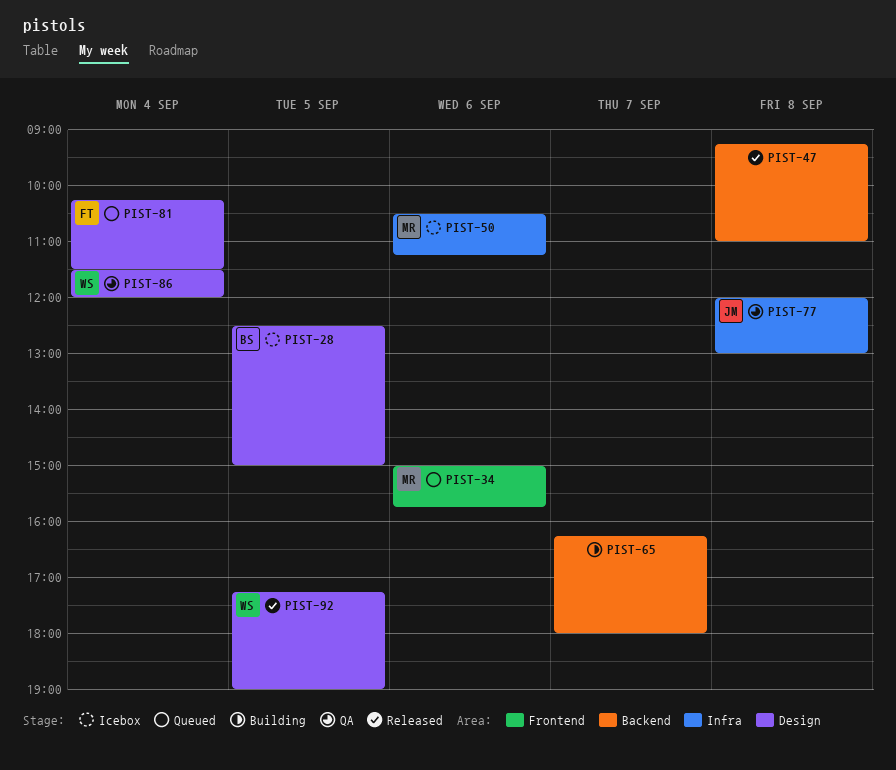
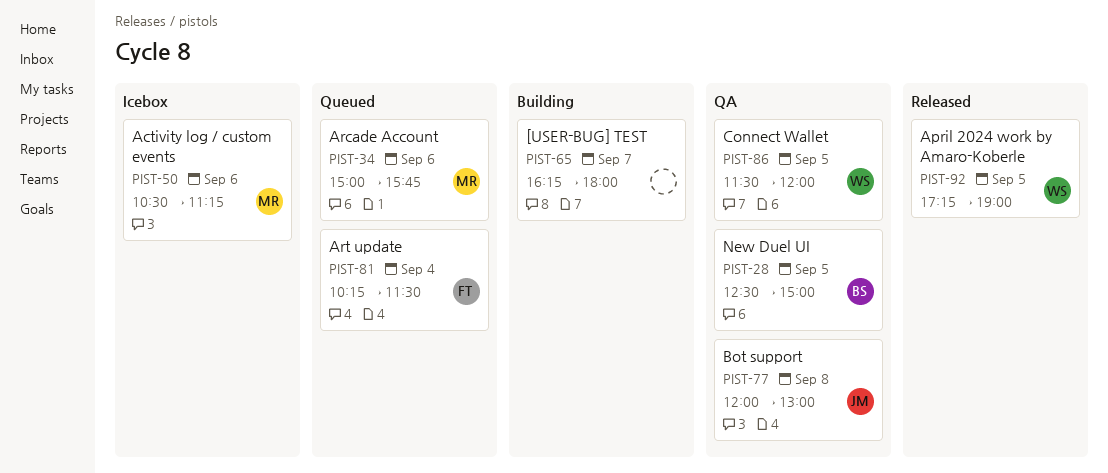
PIST-28, status: Icebox -> QA
PIST-47: present -> none
PIST-86, day: Sep 4 -> Sep 5

